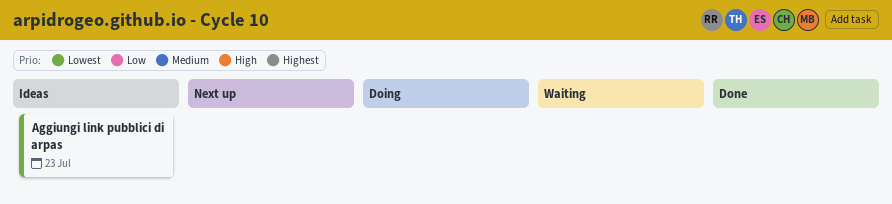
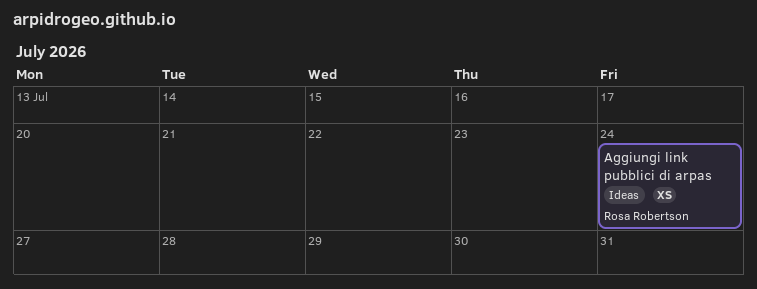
Aggiungi link pubblici di arpas, due: Jul 23 -> Jul 24

